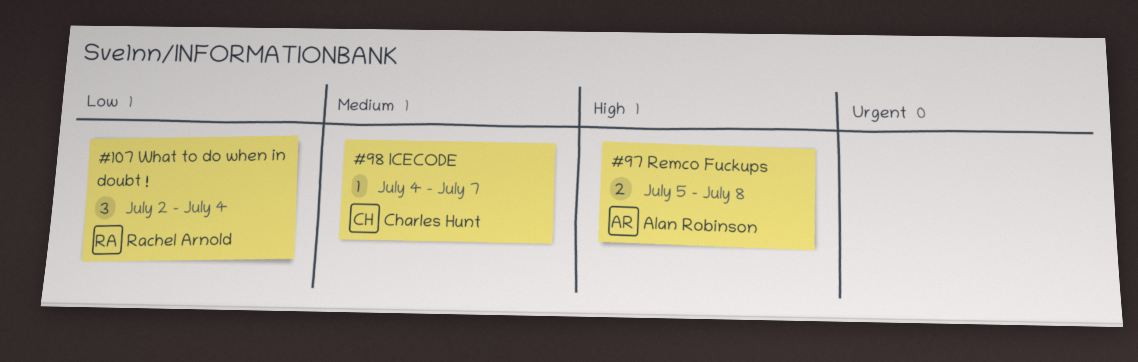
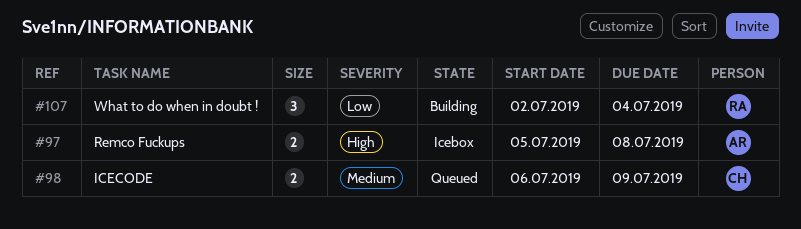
#98, estimate: 1 -> 2
#98, start: Jul 4 -> Jul 6
#98, due: Jul 7 -> Jul 9

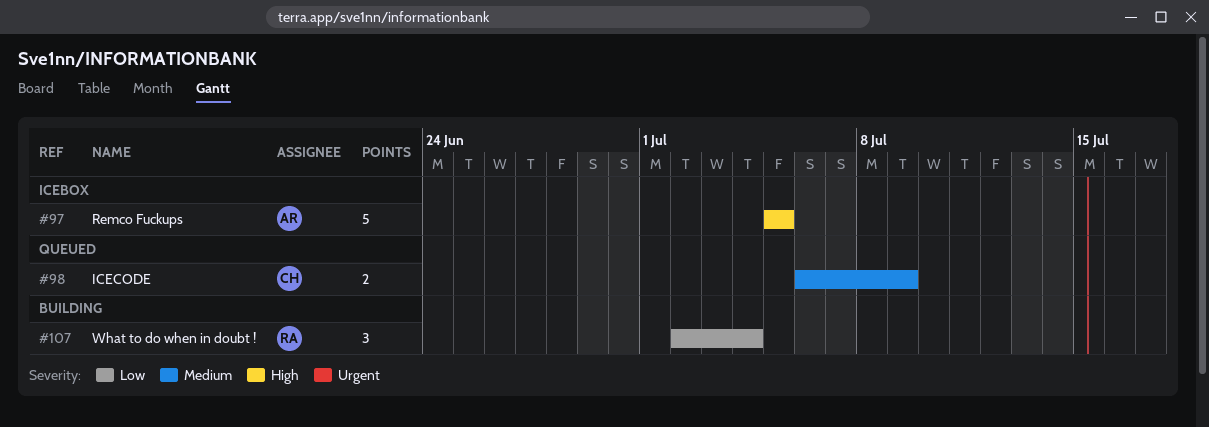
#97, estimate: 2 -> 5
#97, due: Jul 8 -> Jul 5

